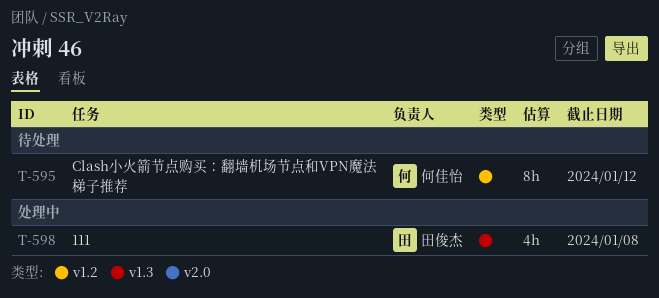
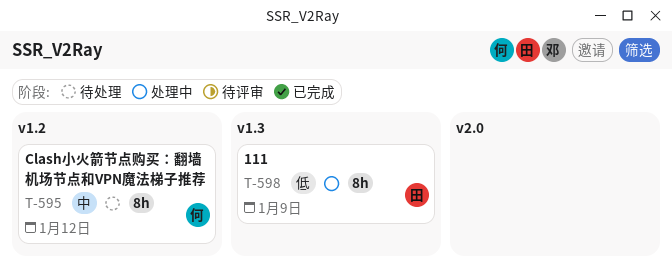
T-598, estimate: 4h -> 8h
T-598, due: Jan 8 -> Jan 9

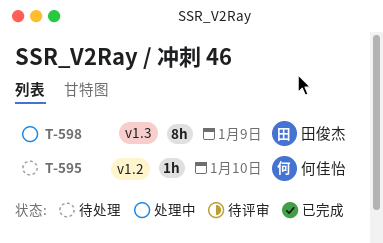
T-595, estimate: 8h -> 1h
T-595, due: Jan 12 -> Jan 10

